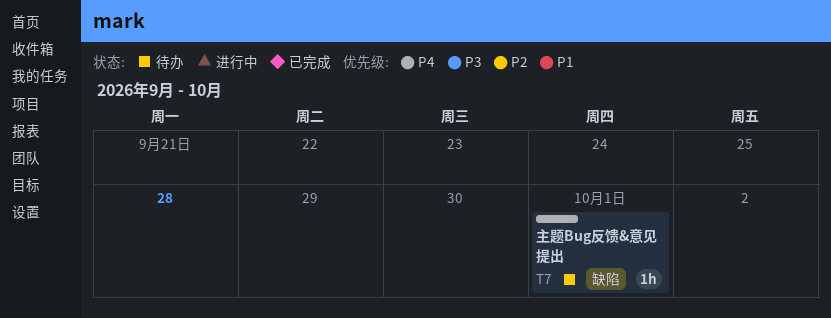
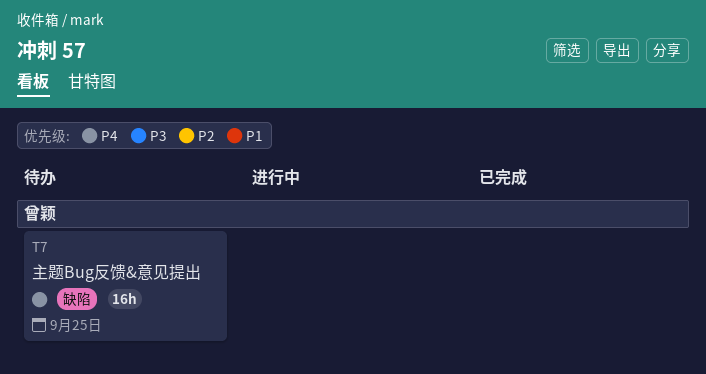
T7, estimate: 1h -> 16h
T7, due: Oct 1 -> Sep 25

